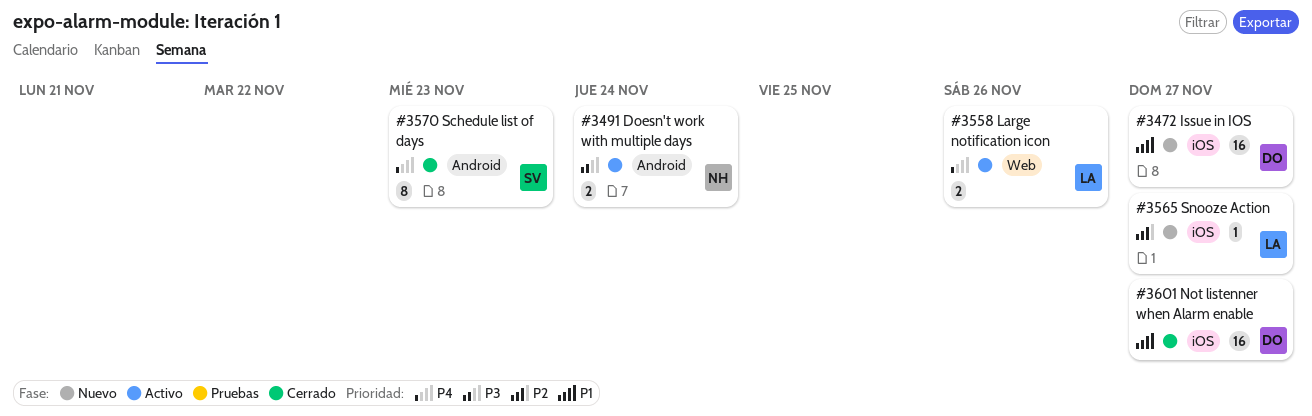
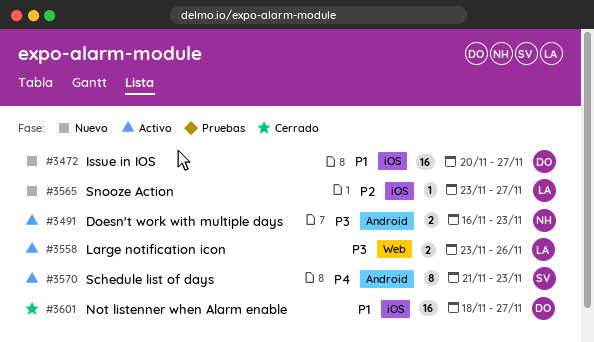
#3491, due: Nov 24 -> Nov 23
#3558, priority: P4 -> P3
#3570, status: Cerrado -> Activo

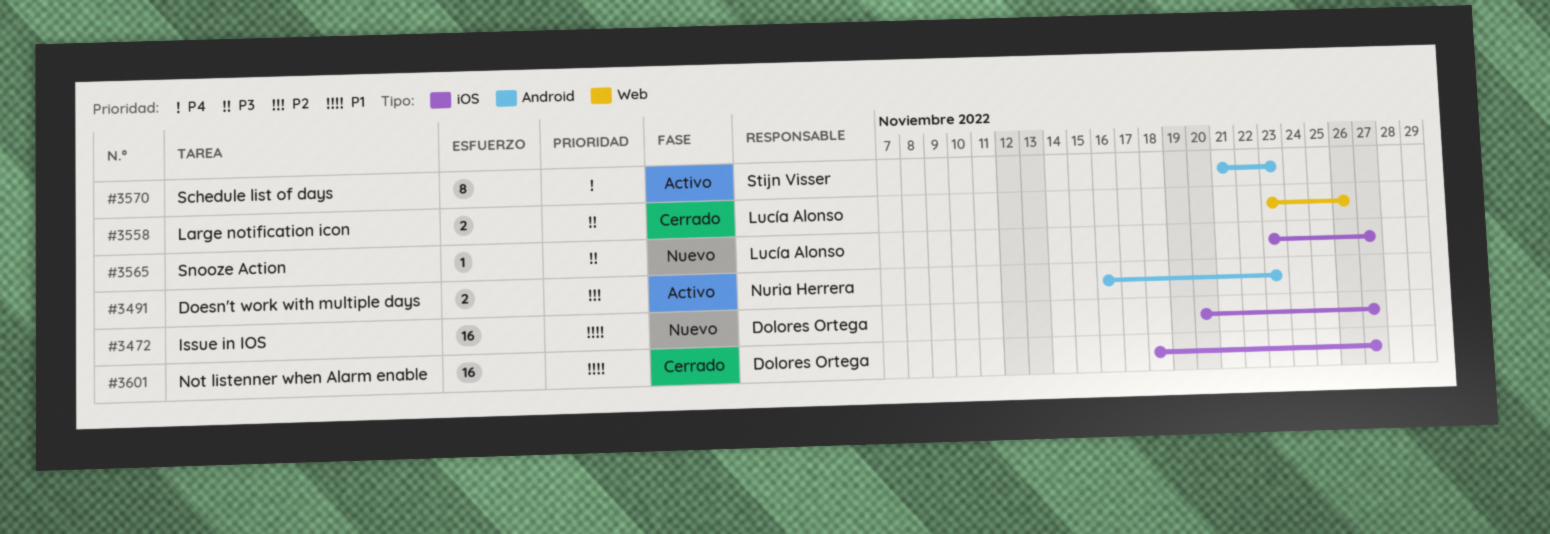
#3491, priority: P3 -> P2
#3558, status: Activo -> Cerrado
#3565, priority: P2 -> P3

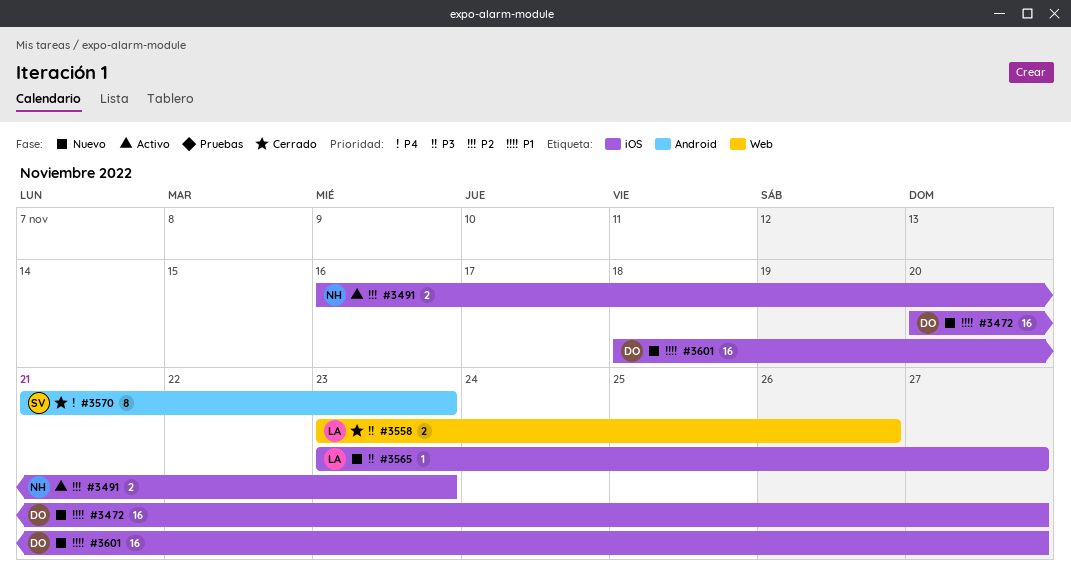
#3491, label: Android -> iOS
#3570, status: Activo -> Cerrado
#3601, status: Cerrado -> Nuevo

